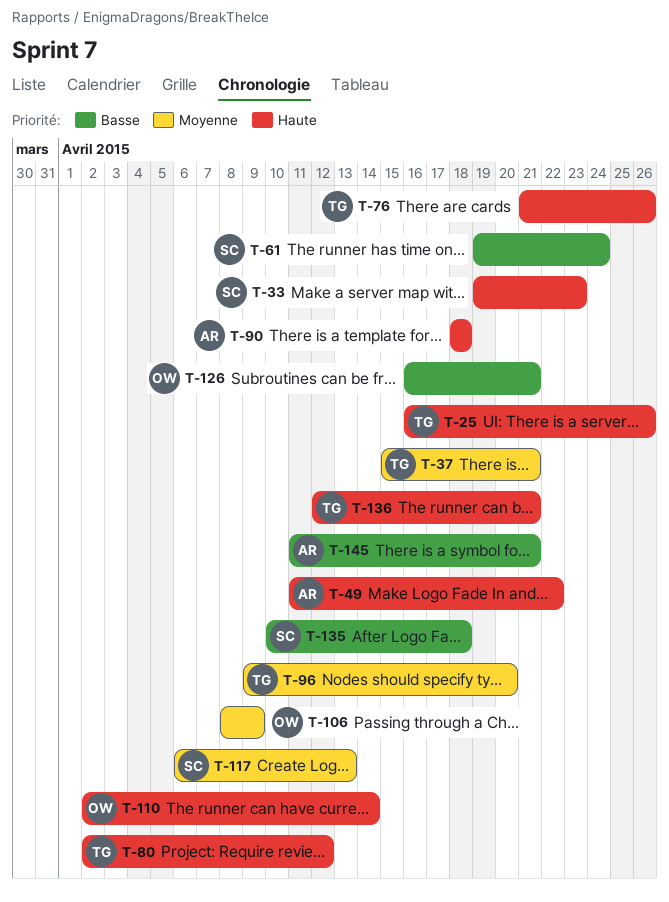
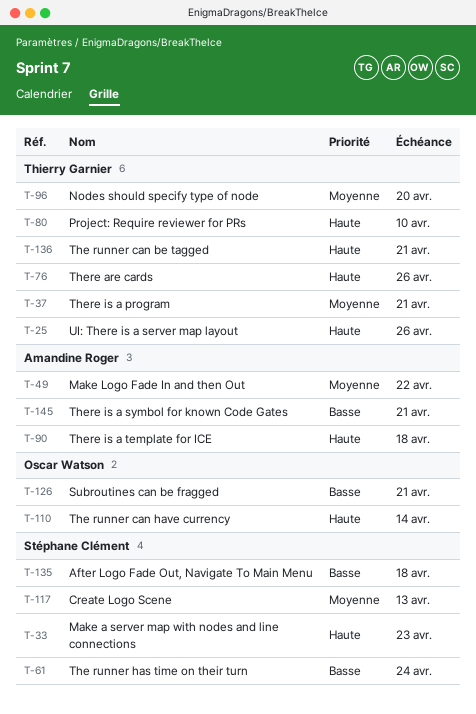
T-49, priority: Haute -> Moyenne
T-80, due: Apr 12 -> Apr 10
T-106: present -> none

